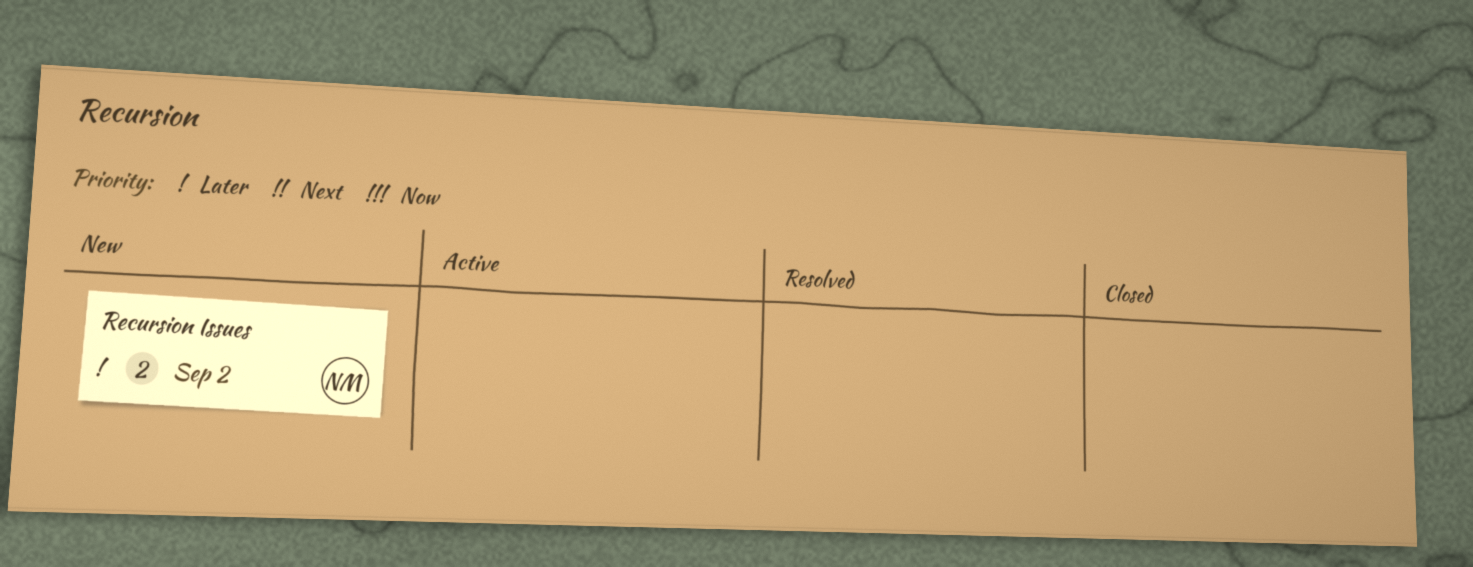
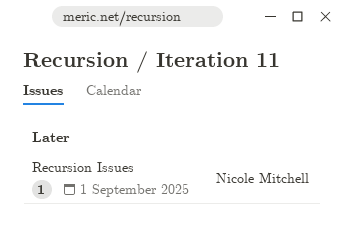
Recursion Issues, estimate: 2 -> 1
Recursion Issues, due: Sep 2 -> Sep 1

